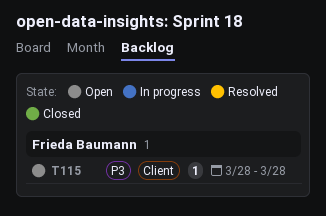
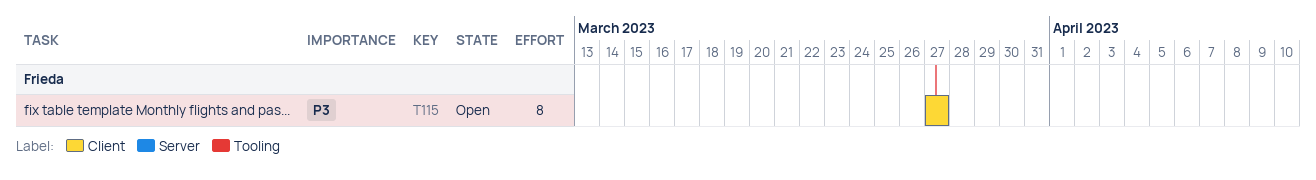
T115, estimate: 1 -> 8
T115, start: Mar 28 -> Mar 27
T115, due: Mar 28 -> Mar 27

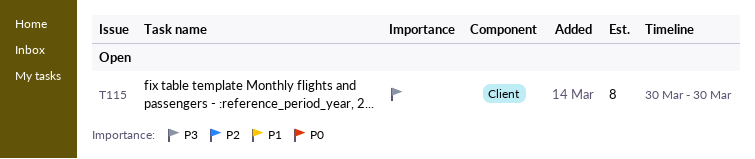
T115, start: Mar 27 -> Mar 30
T115, due: Mar 27 -> Mar 30

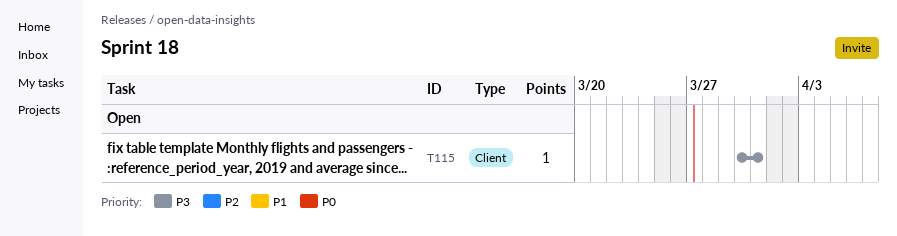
T115, estimate: 8 -> 1
T115, due: Mar 30 -> Mar 31

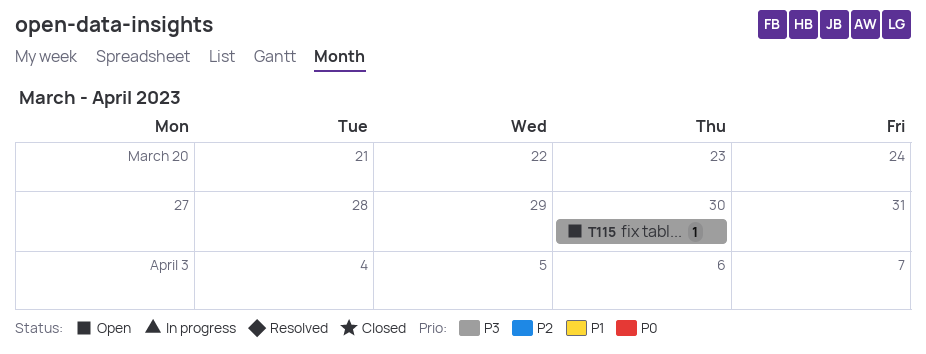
T115, due: Mar 31 -> Mar 30

